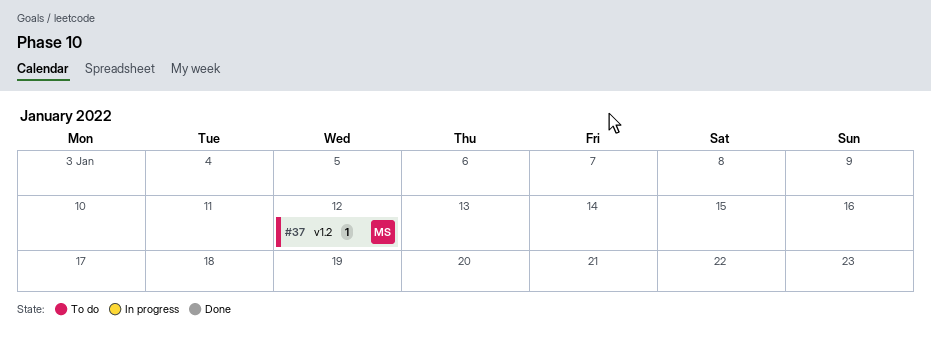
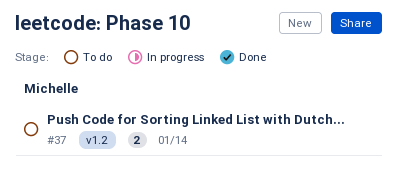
#37, estimate: 1 -> 2
#37, due: Jan 12 -> Jan 14

